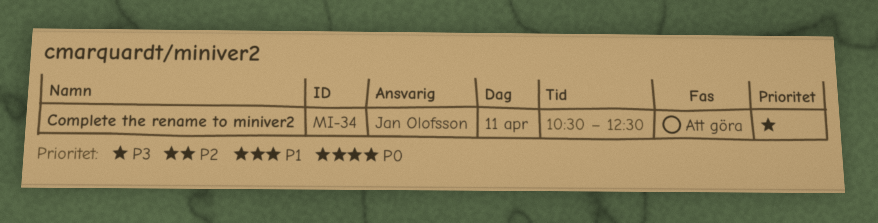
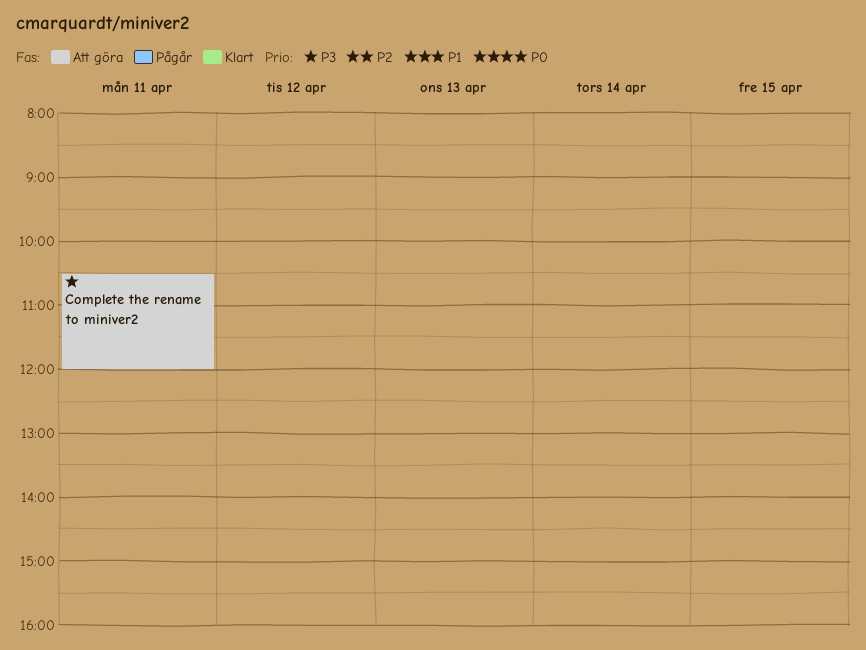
Complete the rename to miniver2, ends: 12:30 -> 12:00

